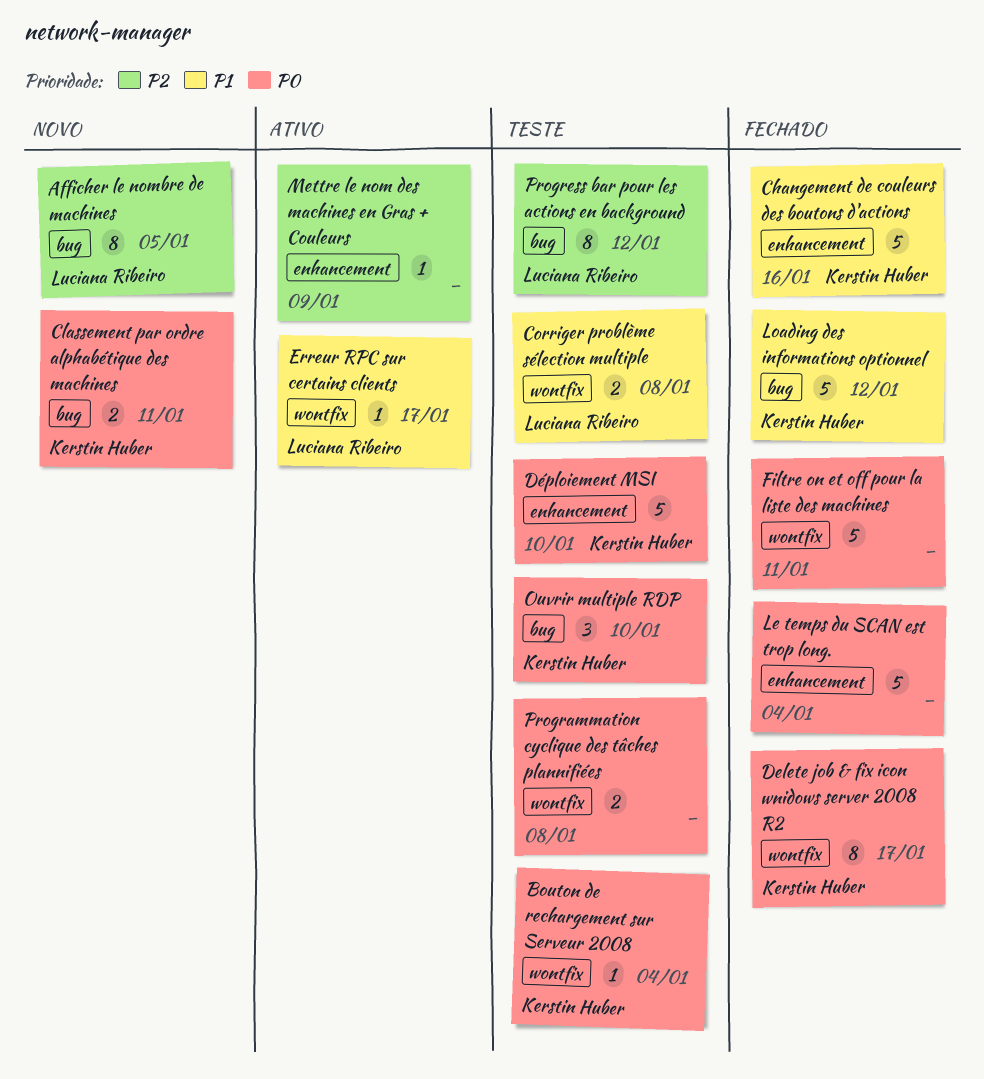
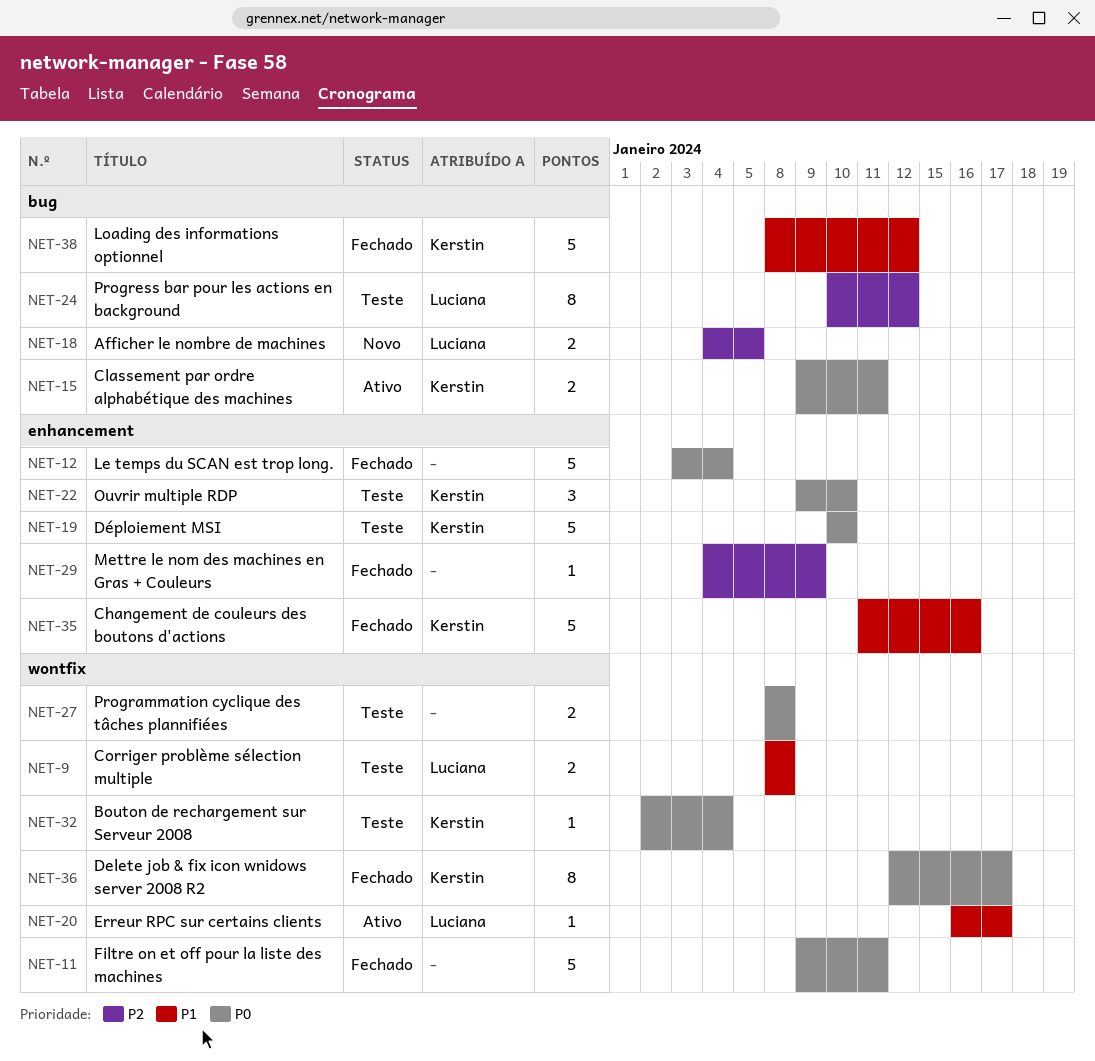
Afficher le nombre de machines, estimate: 8 -> 2
Classement par ordre alphabétique des machines, status: Novo -> Ativo
Mettre le nom des machines en Gras + Couleurs, status: Ativo -> Fechado
Ouvrir multiple RDP, label: bug -> enhancement

